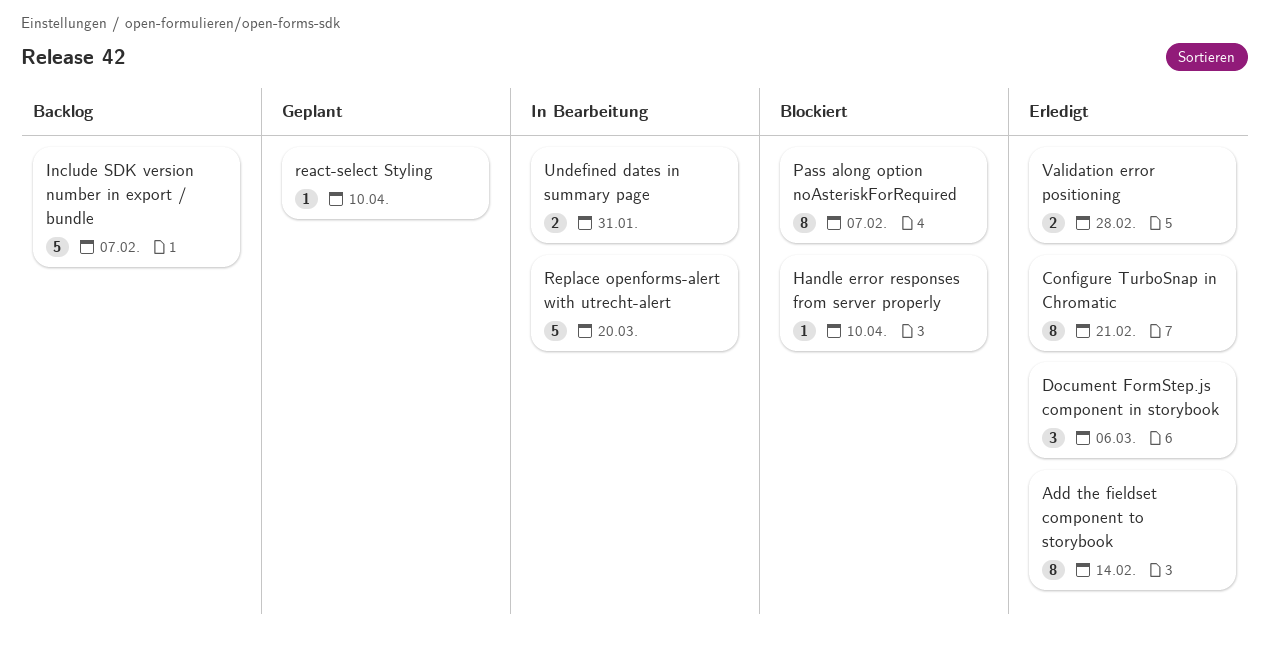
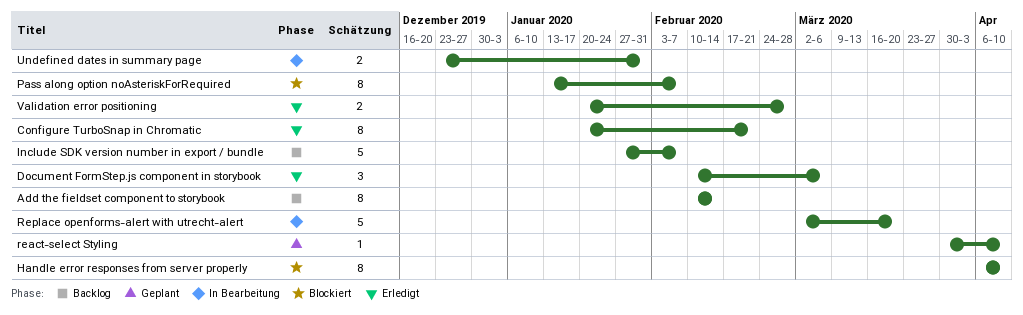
Add the fieldset component to storybook, status: Erledigt -> Backlog
Handle error responses from server properly, estimate: 1 -> 8

